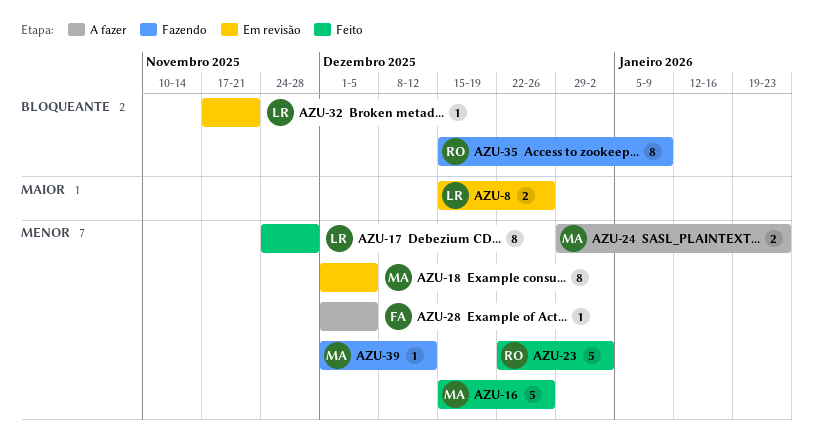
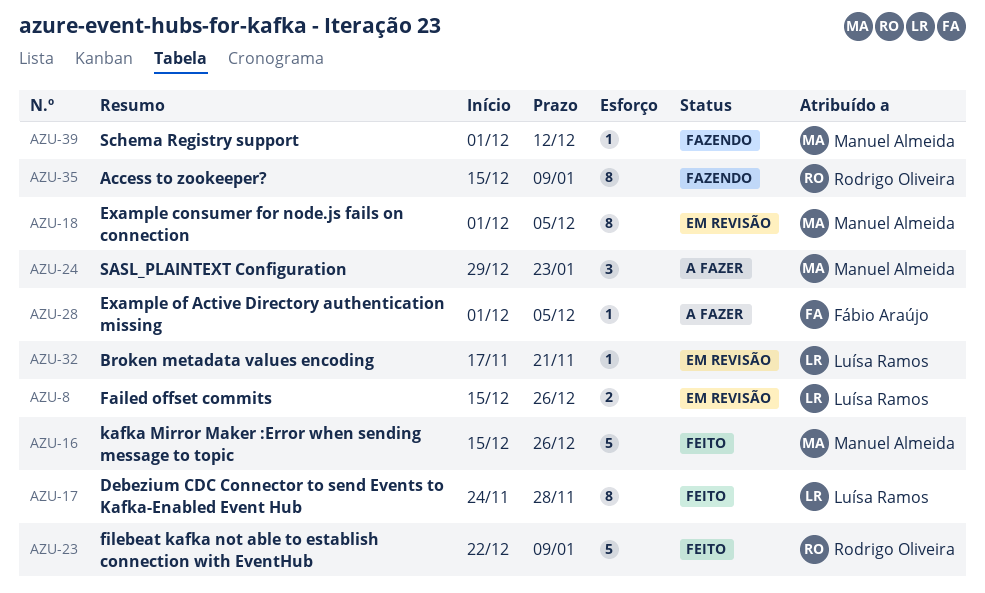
AZU-23, due: Jan 2 -> Jan 9
AZU-24, estimate: 2 -> 3

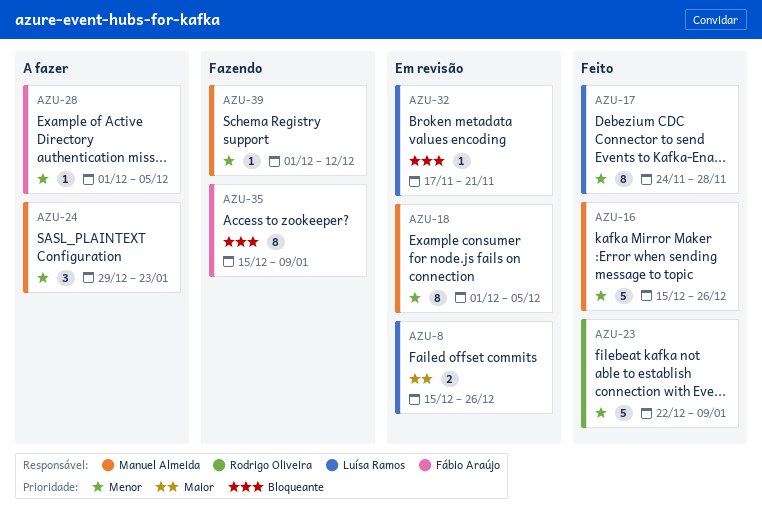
AZU-35, owner: Rodrigo Oliveira -> Fábio Araújo

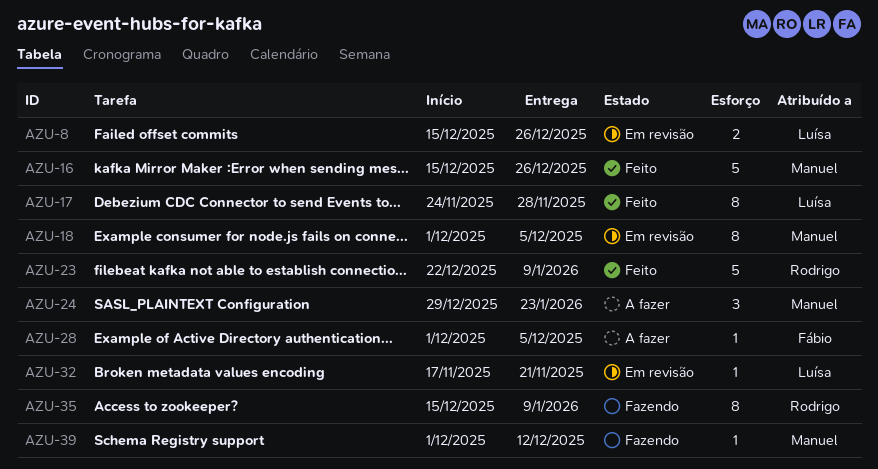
AZU-35, owner: Fábio Araújo -> Rodrigo Oliveira

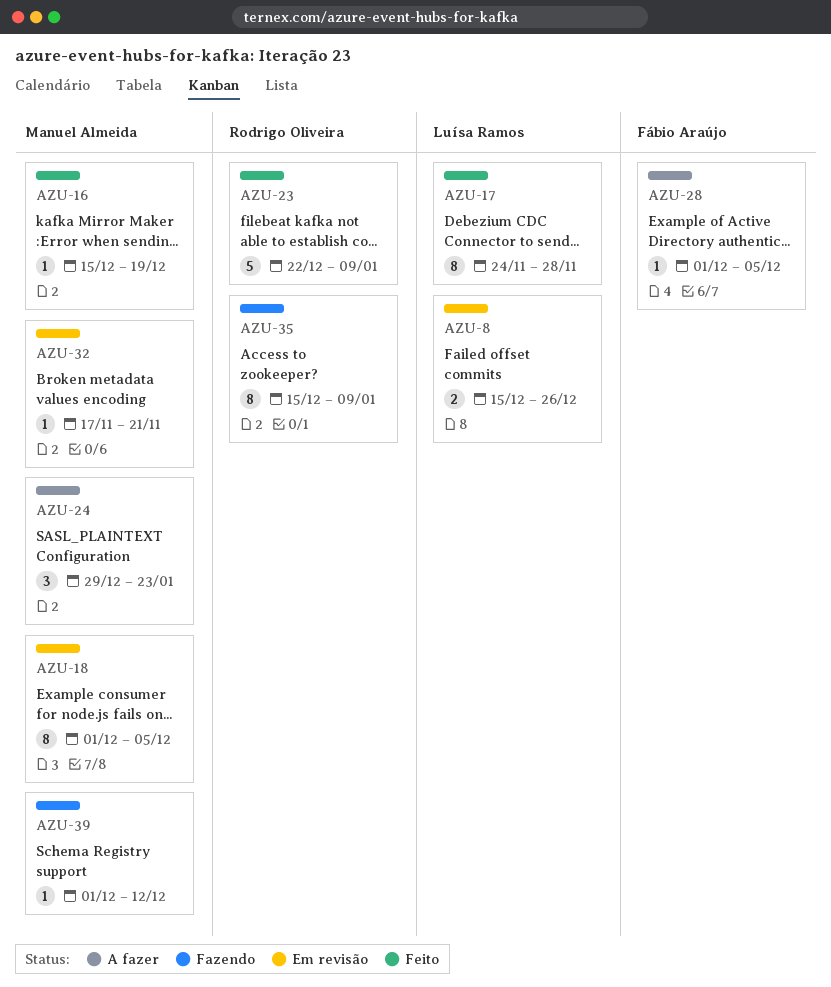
AZU-16, estimate: 5 -> 1
AZU-16, due: Dec 26 -> Dec 19
AZU-32, owner: Luísa Ramos -> Manuel Almeida

